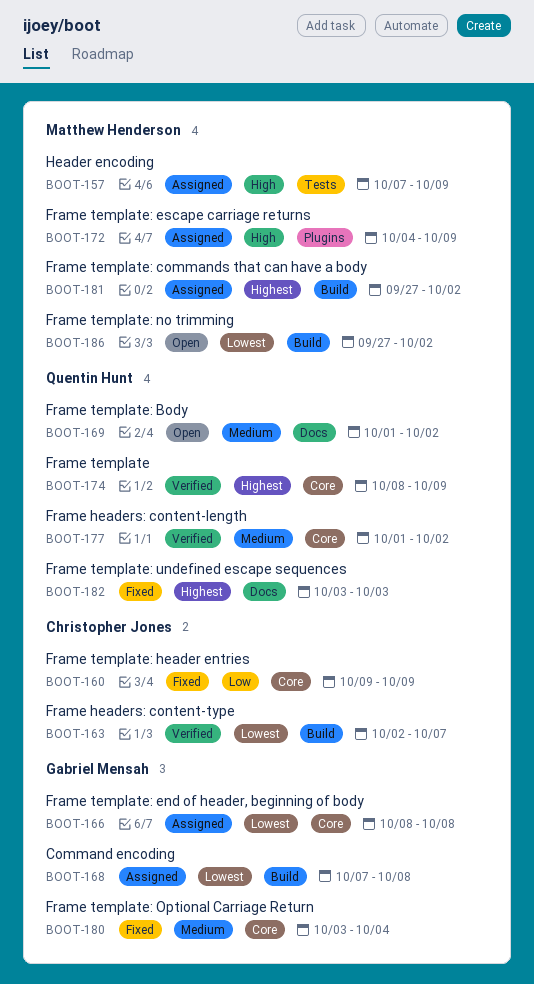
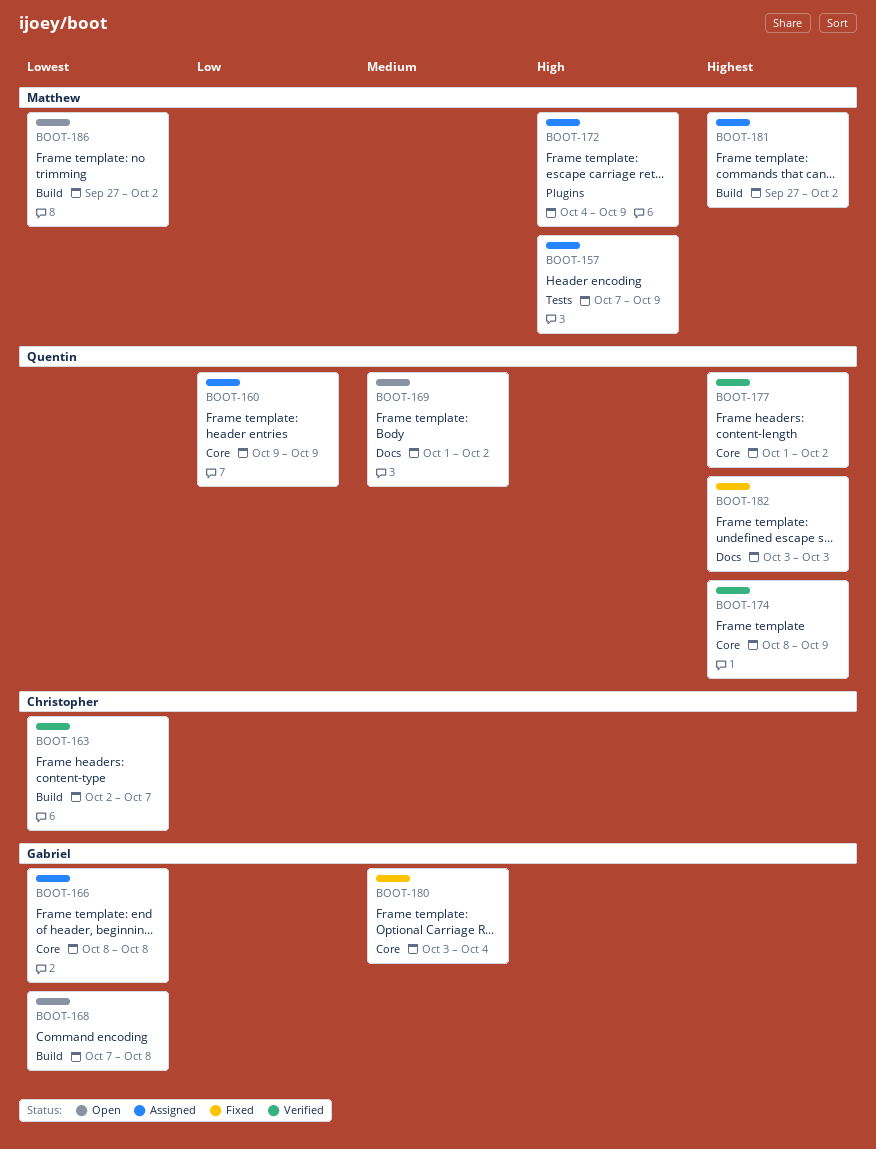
BOOT-160, status: Fixed -> Assigned
BOOT-160, owner: Christopher Jones -> Quentin Hunt
BOOT-168, status: Assigned -> Open
BOOT-177, priority: Medium -> Highest

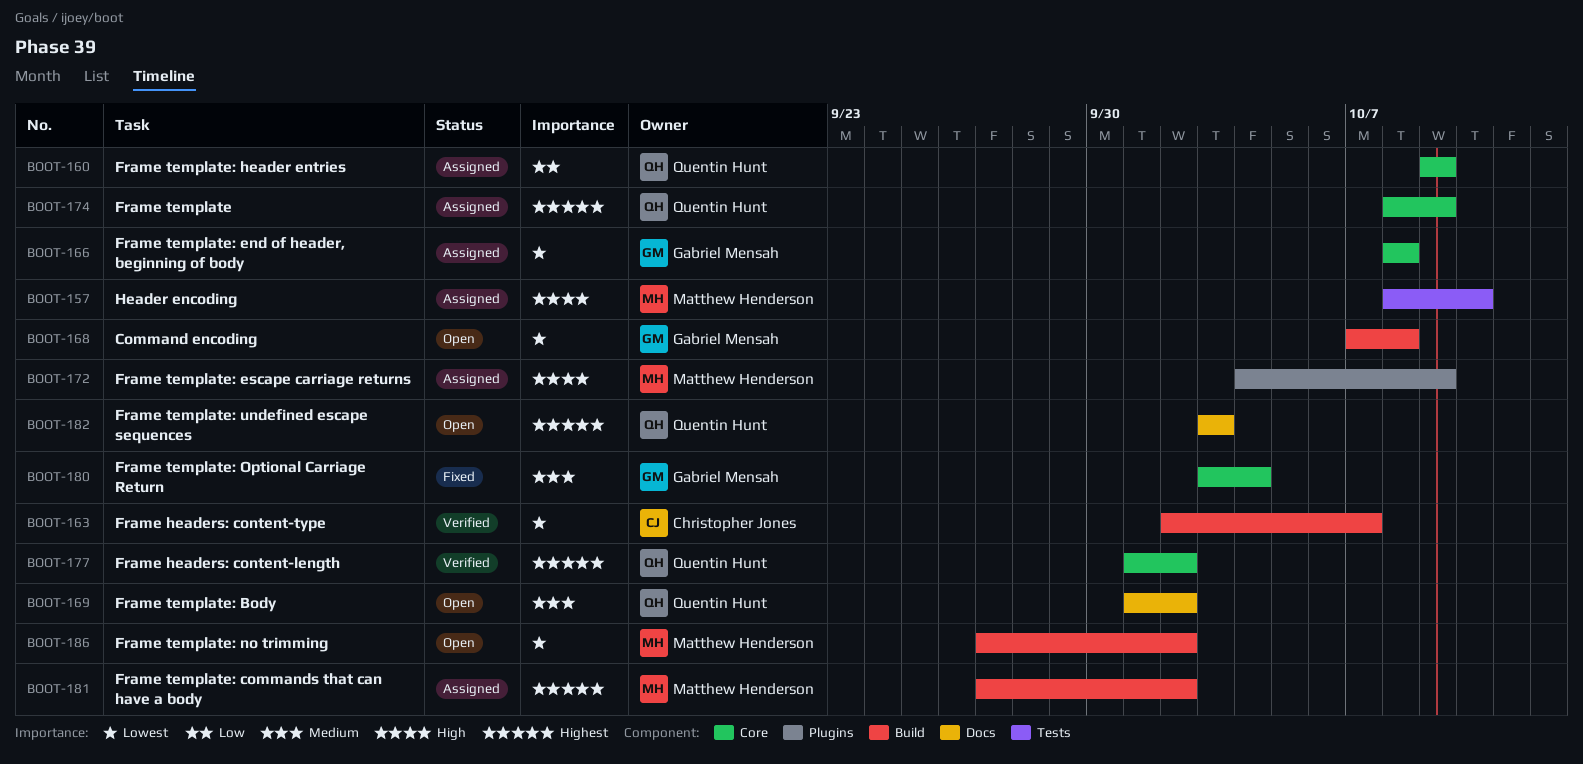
BOOT-157, start: Oct 7 -> Oct 8
BOOT-157, due: Oct 9 -> Oct 10
BOOT-174, status: Verified -> Assigned
BOOT-182, status: Fixed -> Open

